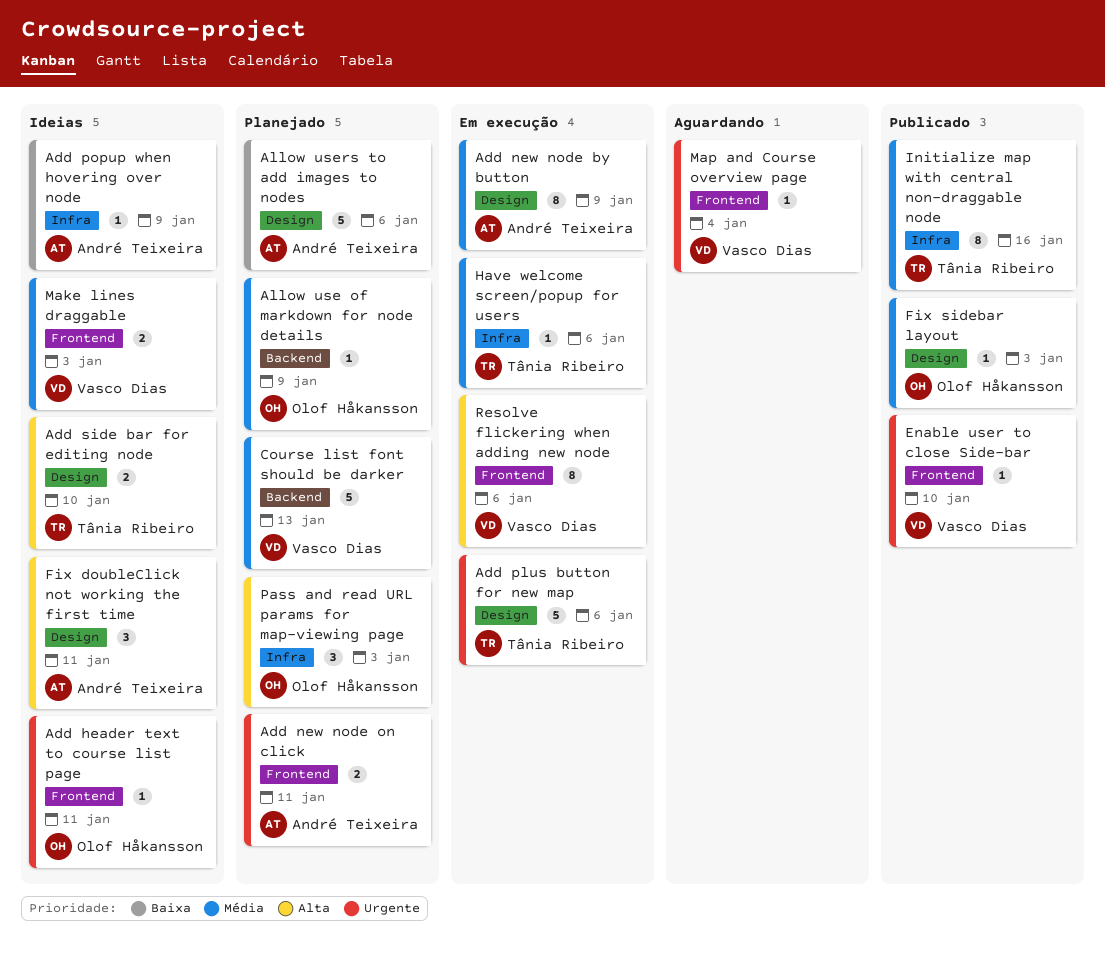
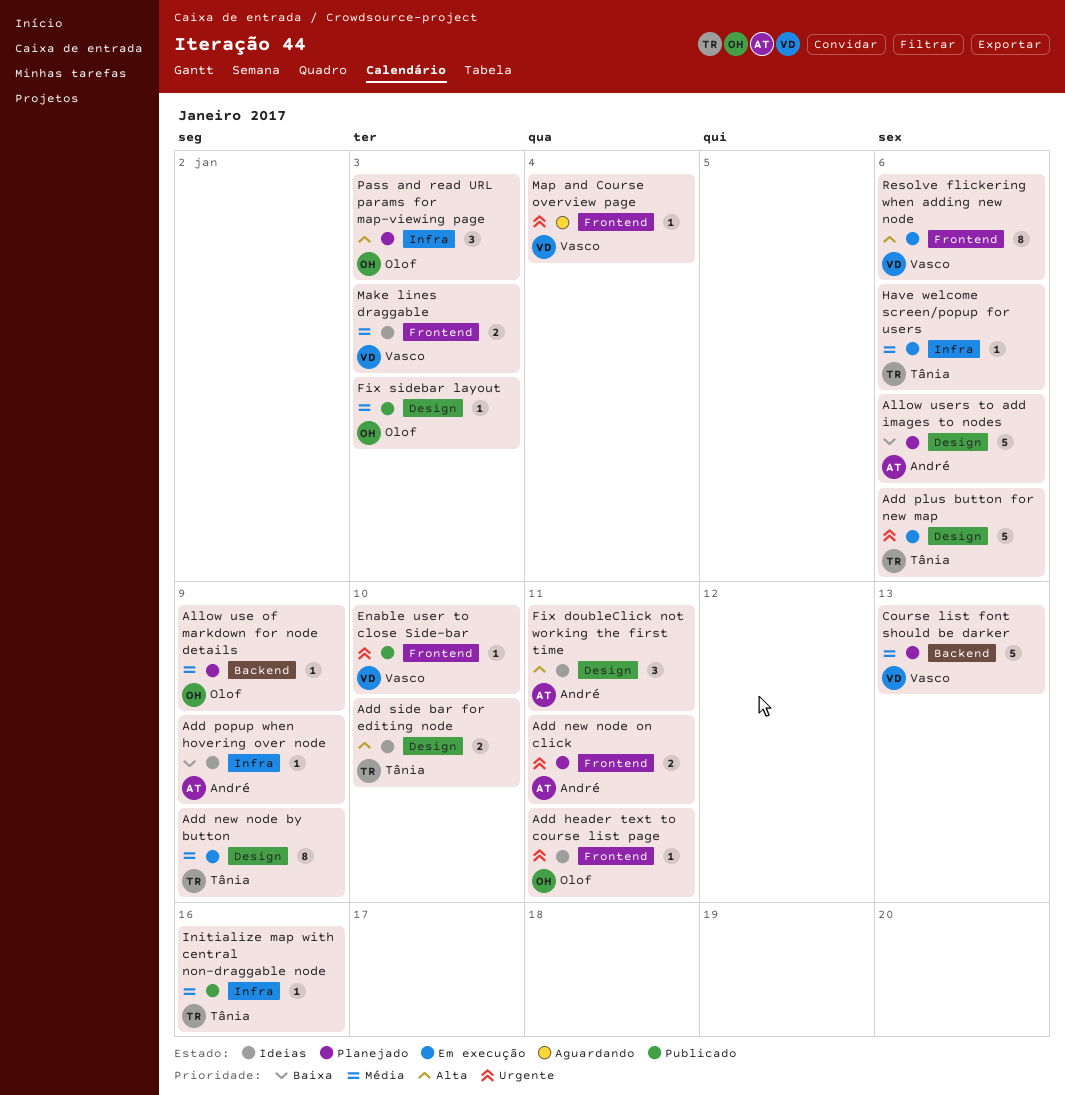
Add new node by button, owner: André Teixeira -> Tânia Ribeiro
Initialize map with central non-draggable node, estimate: 8 -> 1

